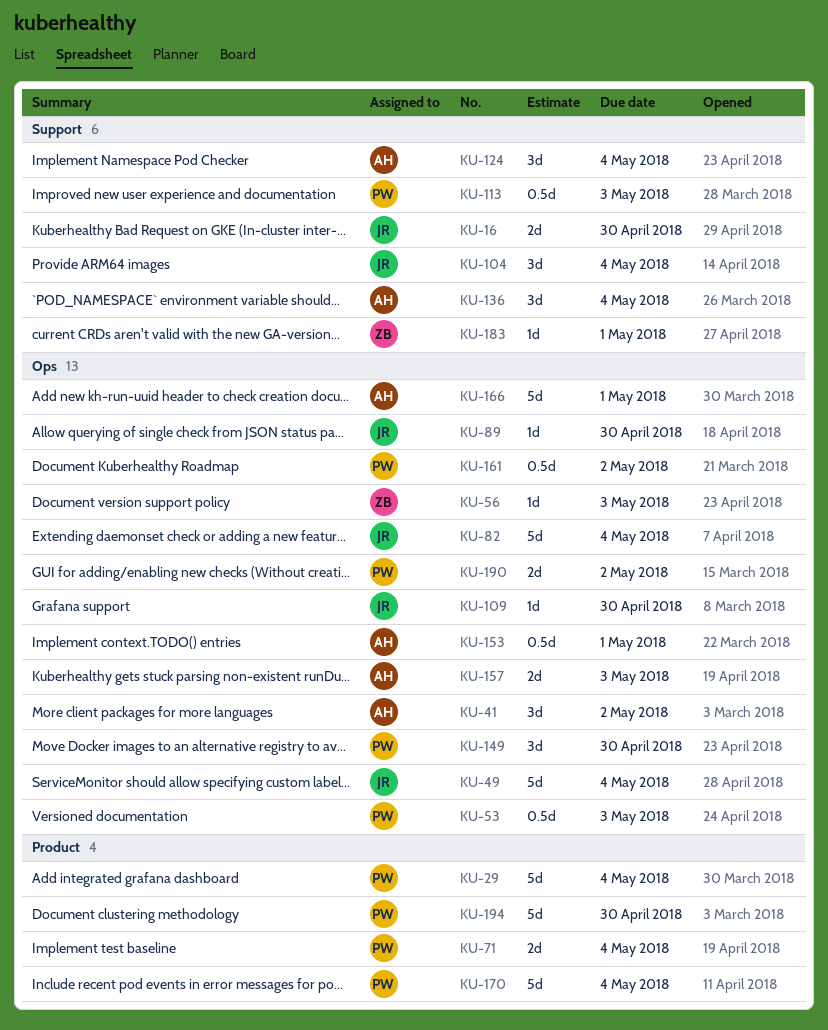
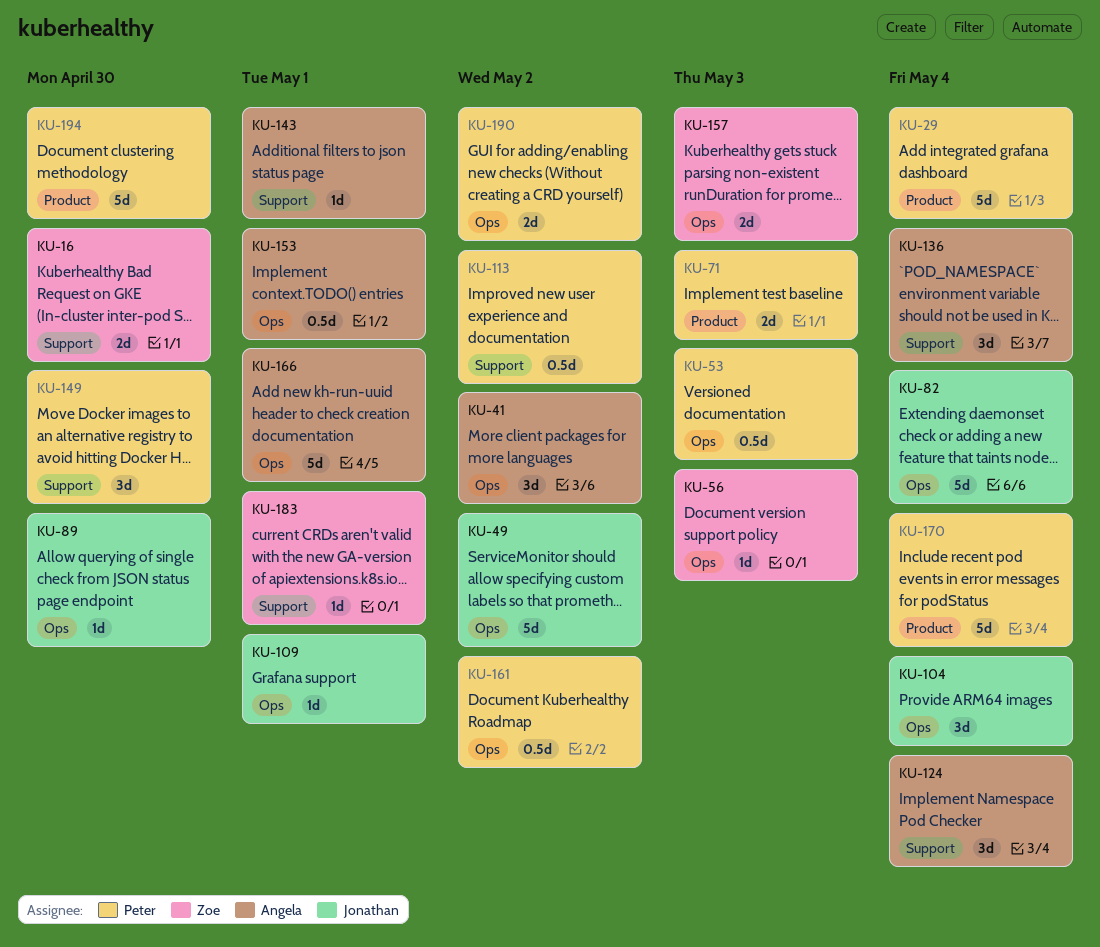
KU-16, owner: Jonathan -> Zoe
KU-49, due: May 4 -> May 2
KU-71, due: May 4 -> May 3
KU-104, label: Support -> Ops
KU-109, due: Apr 30 -> May 1
KU-113, due: May 3 -> May 2
KU-143: none -> present
KU-149, label: Ops -> Support
KU-157, owner: Angela -> Zoe

